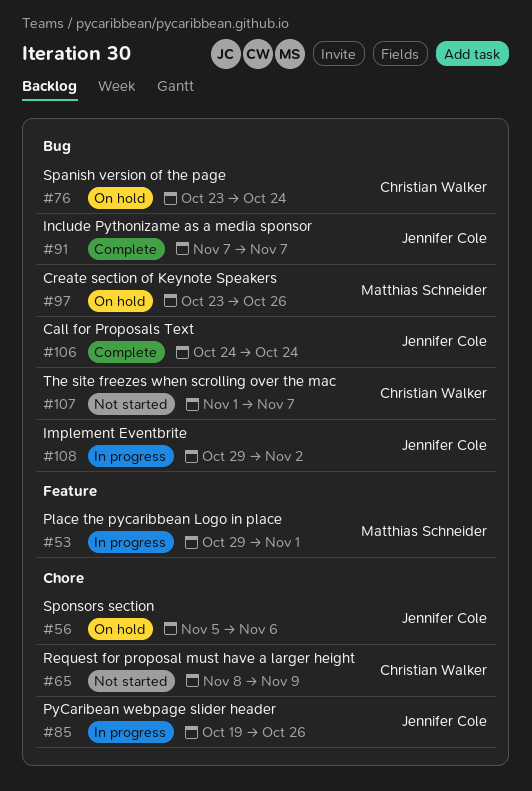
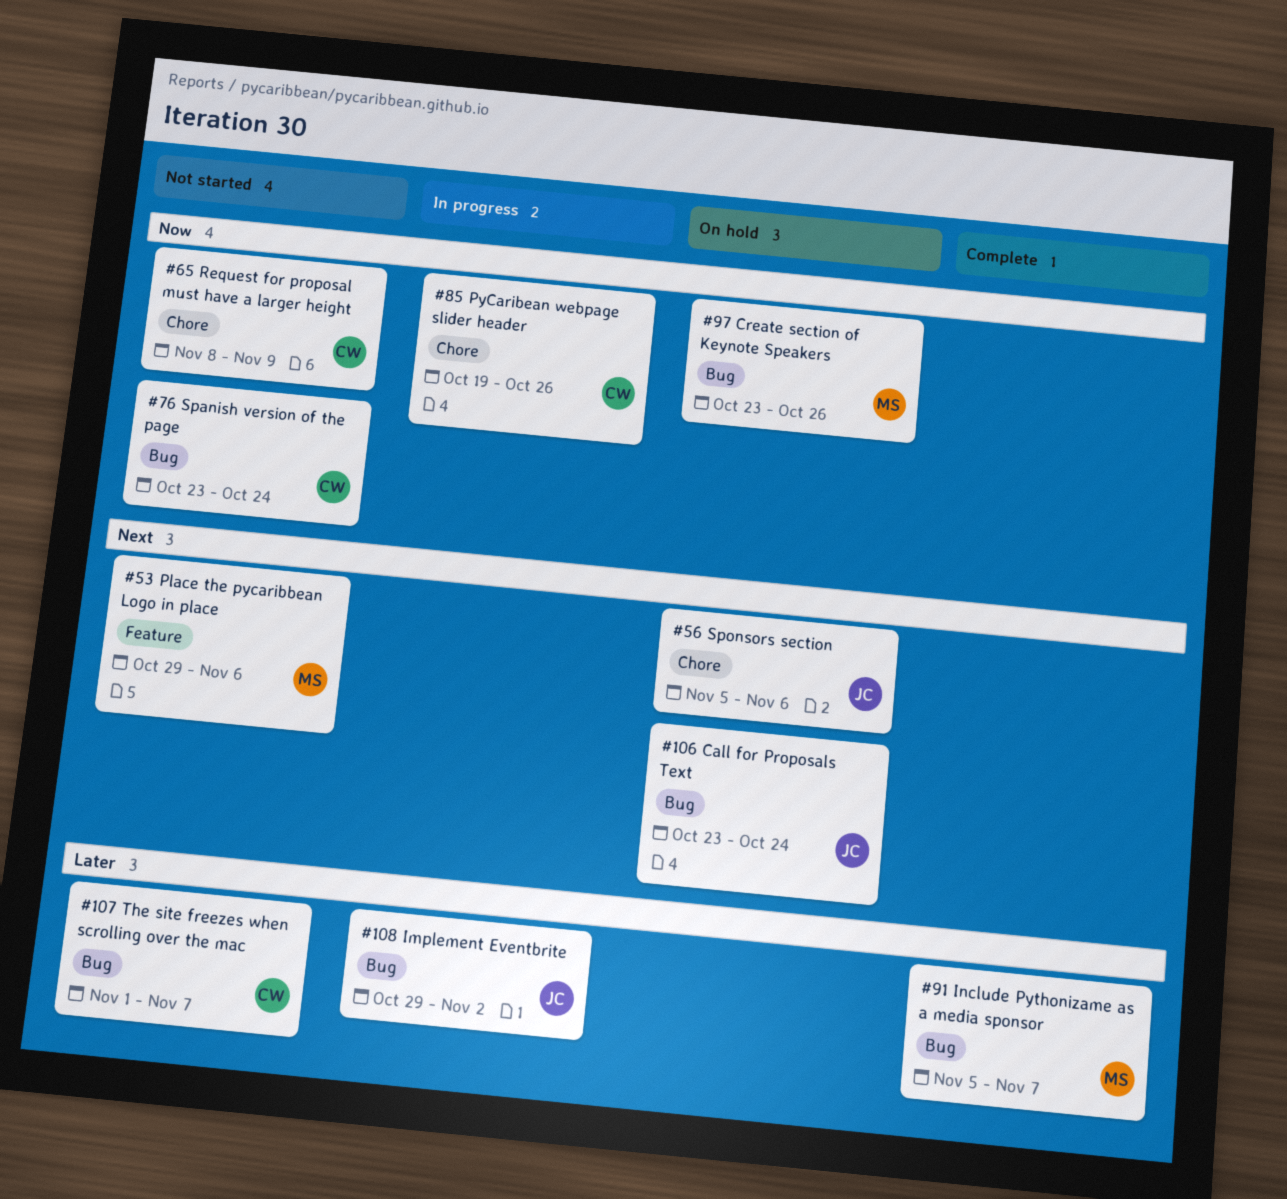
#53, status: In progress -> Not started
#53, due: Nov 1 -> Nov 6
#76, status: On hold -> Not started
#85, owner: Jennifer Cole -> Christian Walker
#91, owner: Jennifer Cole -> Matthias Schneider
#91, start: Nov 7 -> Nov 5
#106, status: Complete -> On hold
#106, start: Oct 24 -> Oct 23

